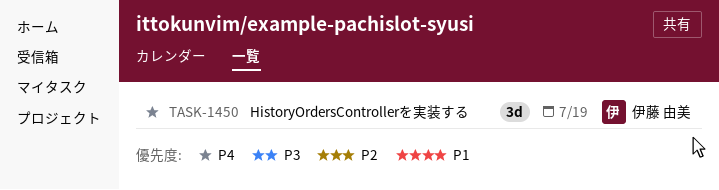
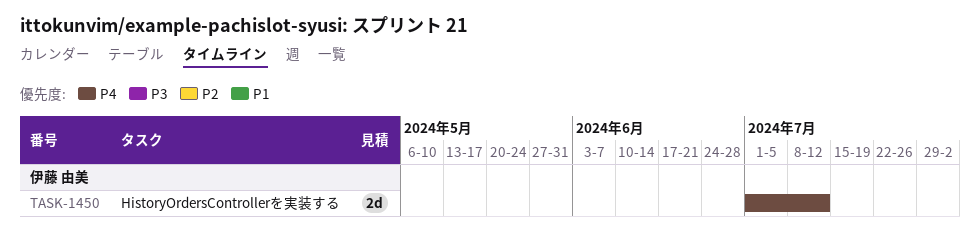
TASK-1450, estimate: 3d -> 2d
TASK-1450, due: Jul 19 -> Jul 12

